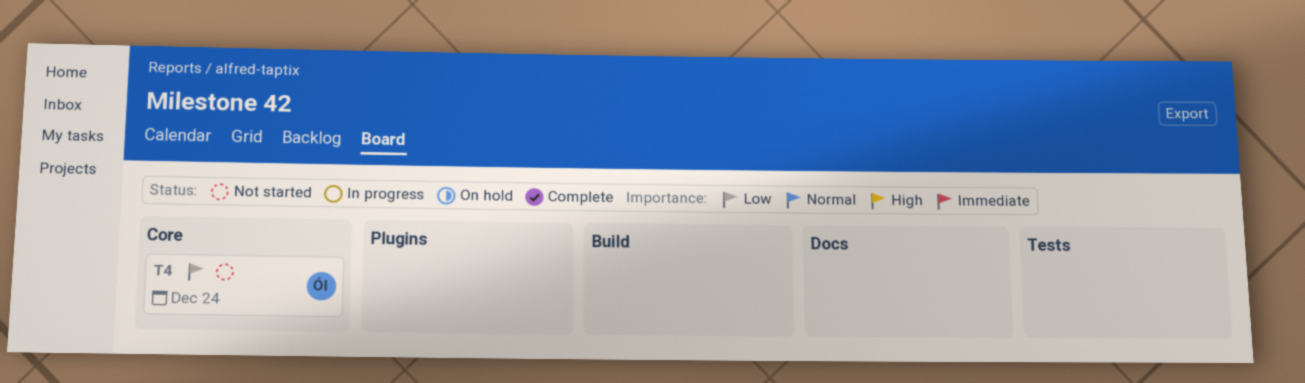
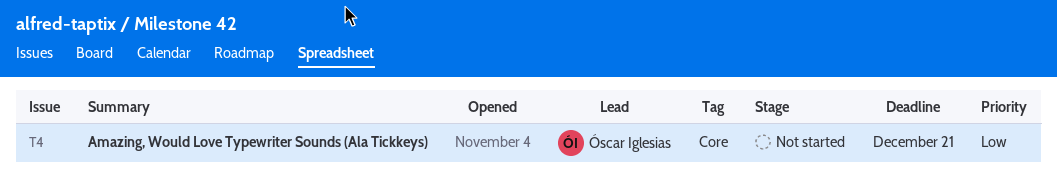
T4, due: Dec 24 -> Dec 21

